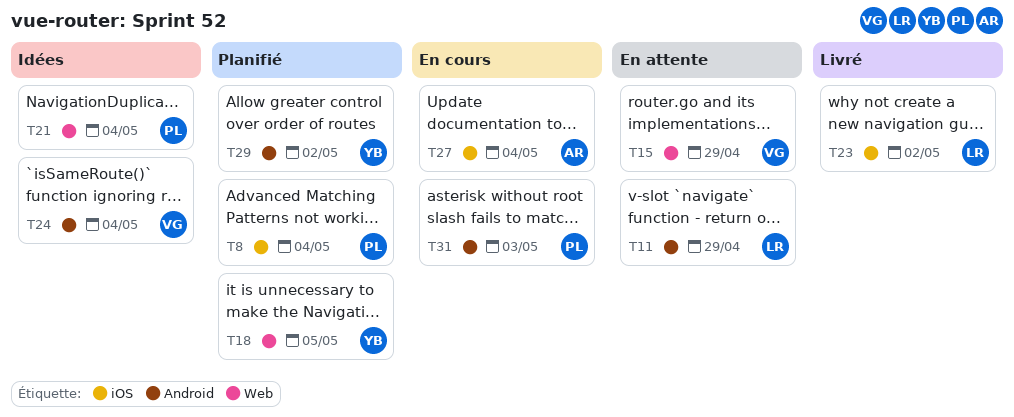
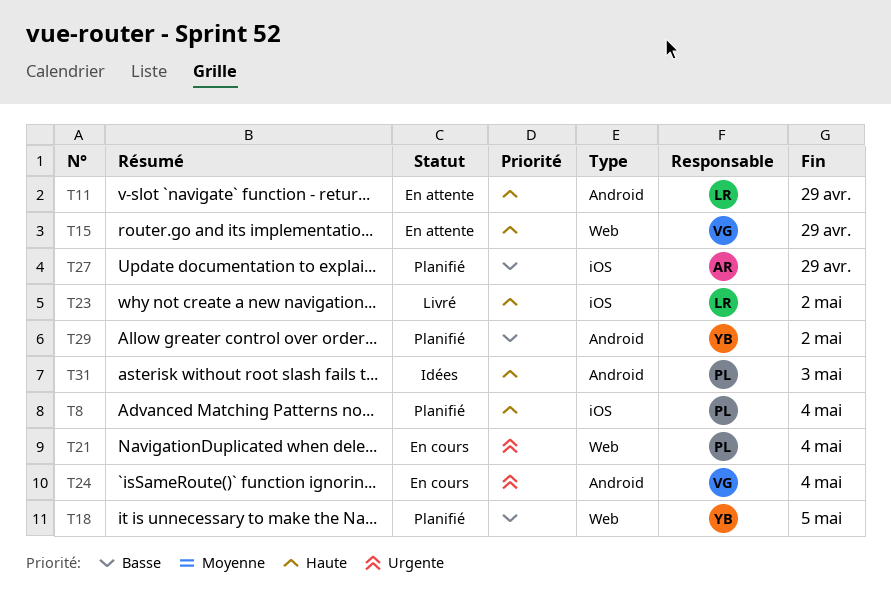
T21, status: Idées -> En cours
T24, status: Idées -> En cours
T27, status: En cours -> Planifié
T27, due: May 4 -> Apr 29
T31, status: En cours -> Idées

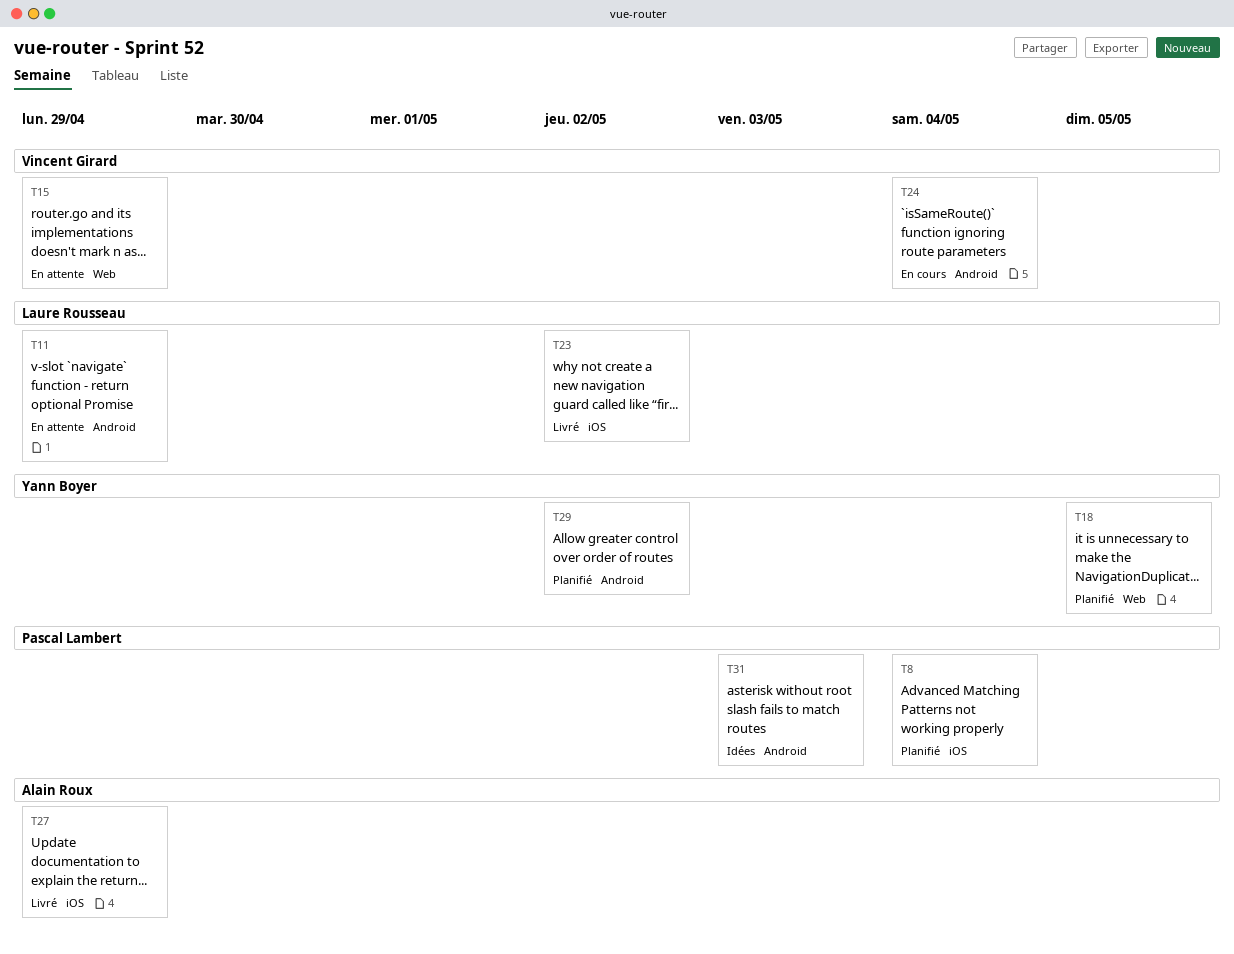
T21: present -> none
T27, status: Planifié -> Livré

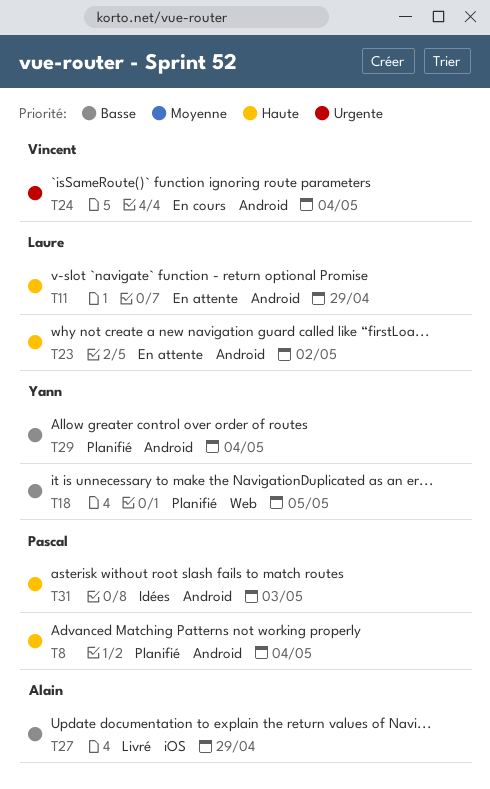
T8, label: iOS -> Android
T15: present -> none
T23, status: Livré -> En attente
T23, label: iOS -> Android
T29, due: May 2 -> May 4

